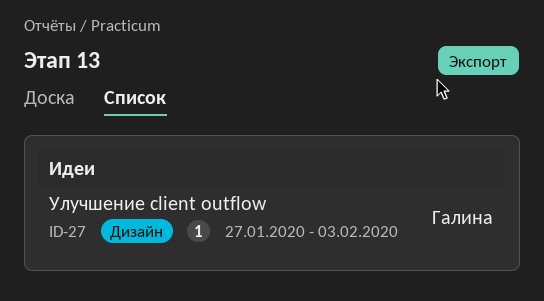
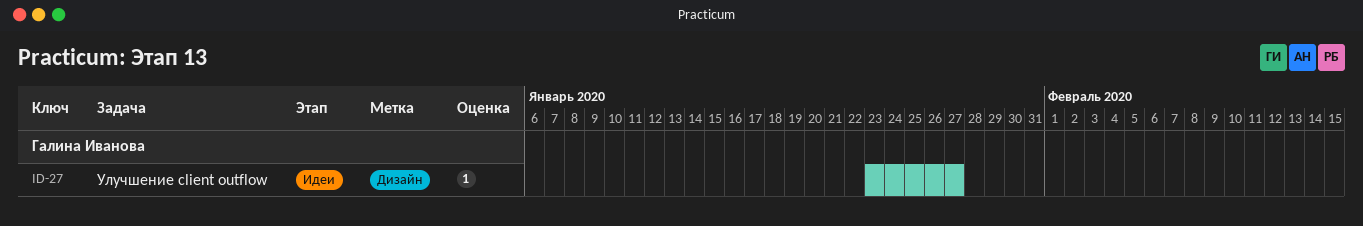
ID-27, start: Jan 27 -> Jan 23
ID-27, due: Feb 3 -> Jan 27

